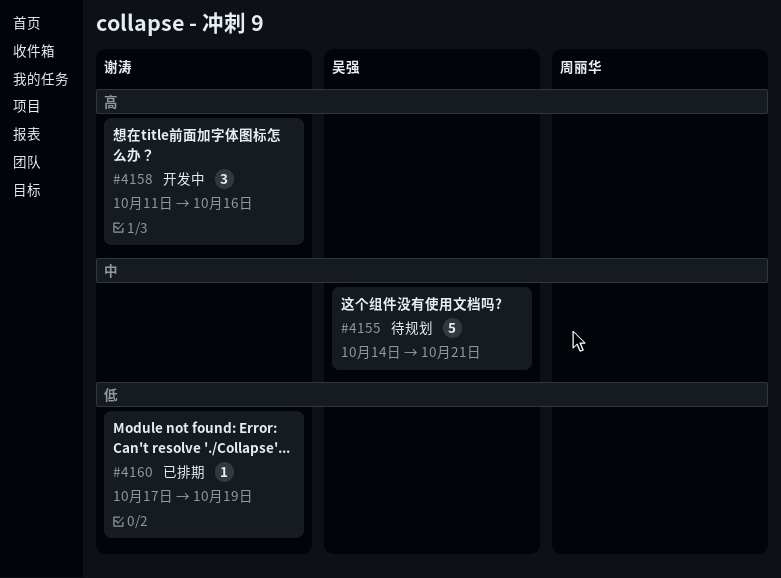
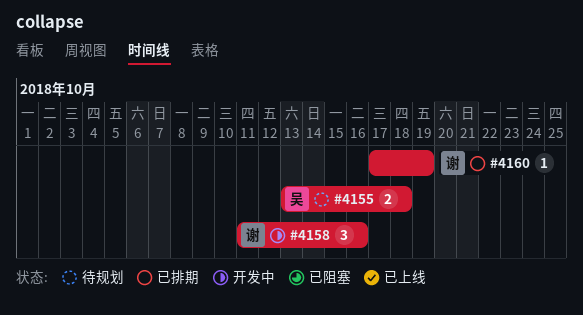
#4155, estimate: 5 -> 2
#4155, start: Oct 14 -> Oct 13
#4155, due: Oct 21 -> Oct 18

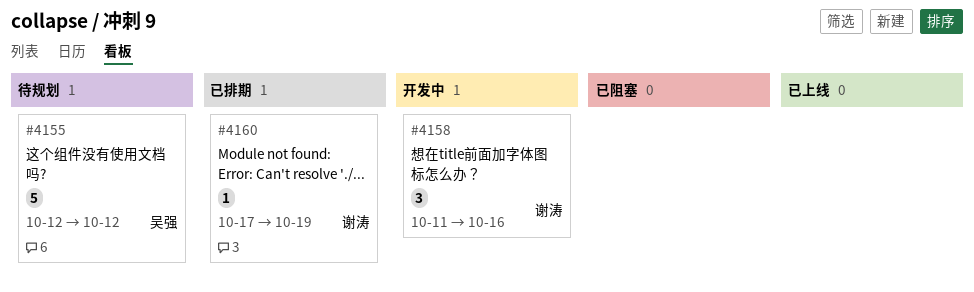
#4155, estimate: 2 -> 5
#4155, start: Oct 13 -> Oct 12
#4155, due: Oct 18 -> Oct 12

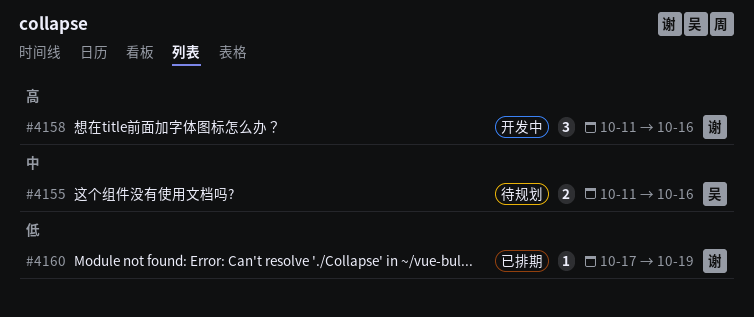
#4155, estimate: 5 -> 2
#4155, start: Oct 12 -> Oct 11
#4155, due: Oct 12 -> Oct 16

